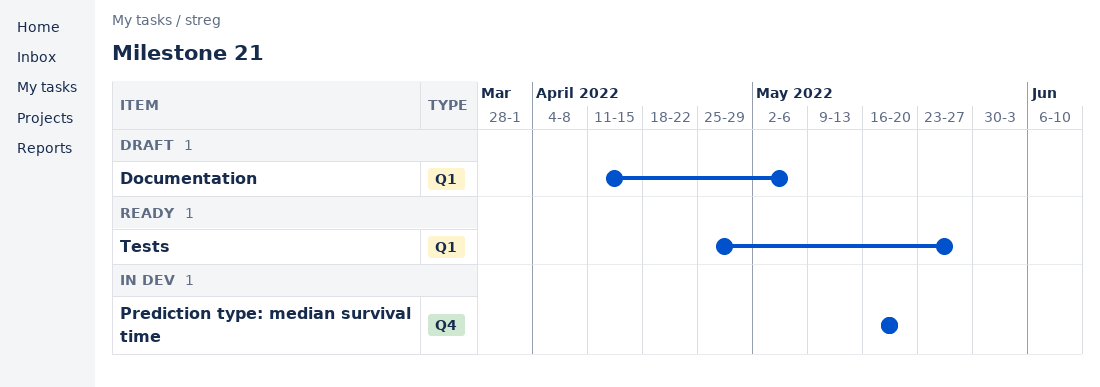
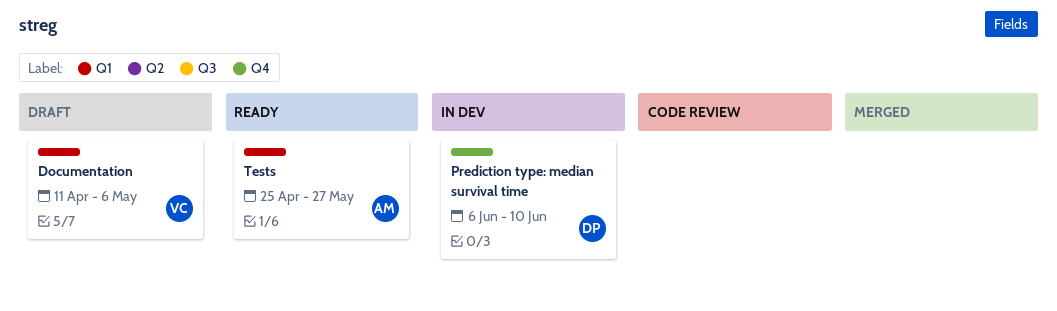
Prediction type: median survival time, start: May 16 -> Jun 6
Prediction type: median survival time, due: May 20 -> Jun 10

